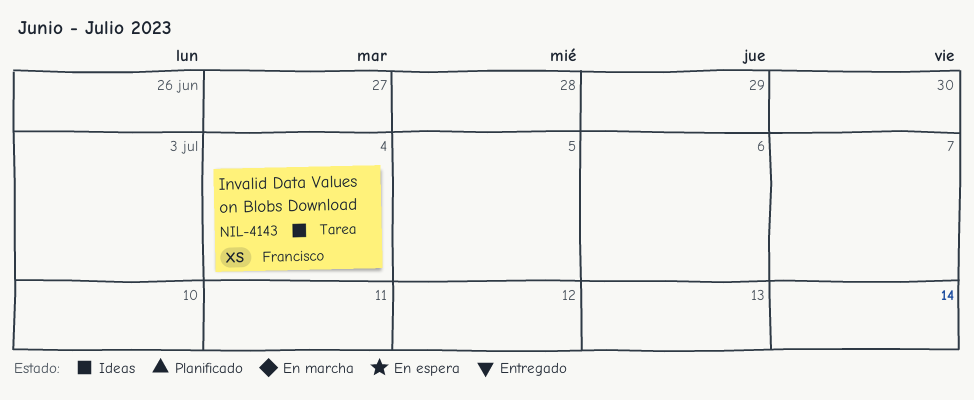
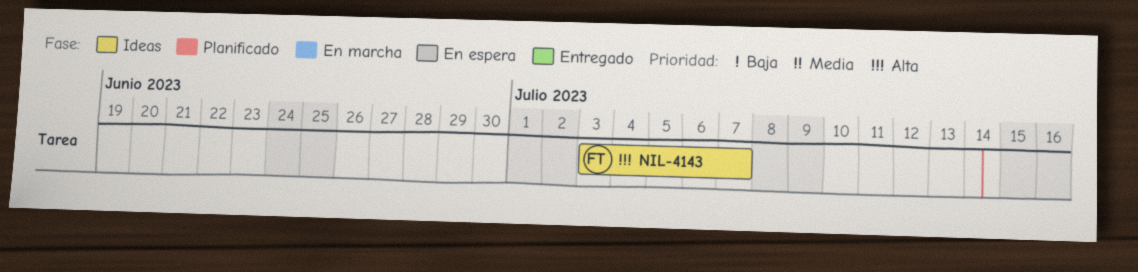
NIL-4143, due: Jul 4 -> Jul 7

